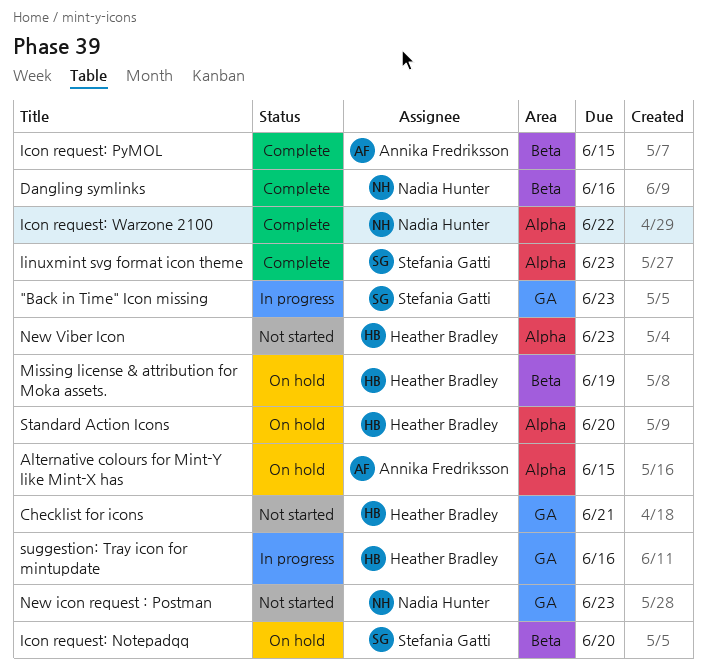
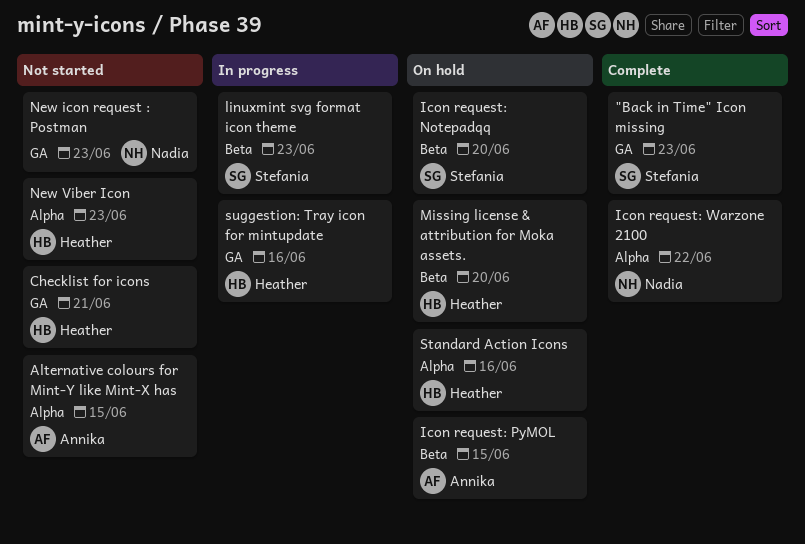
"Back in Time" Icon missing, status: In progress -> Complete
Alternative colours for Mint-Y like Mint-X has, status: On hold -> Not started
Dangling symlinks: present -> none
Icon request: PyMOL, status: Complete -> On hold
linuxmint svg format icon theme, status: Complete -> In progress
linuxmint svg format icon theme, label: Alpha -> Beta
Missing license & attribution for Moka assets., due: Jun 19 -> Jun 20
Standard Action Icons, due: Jun 20 -> Jun 16

